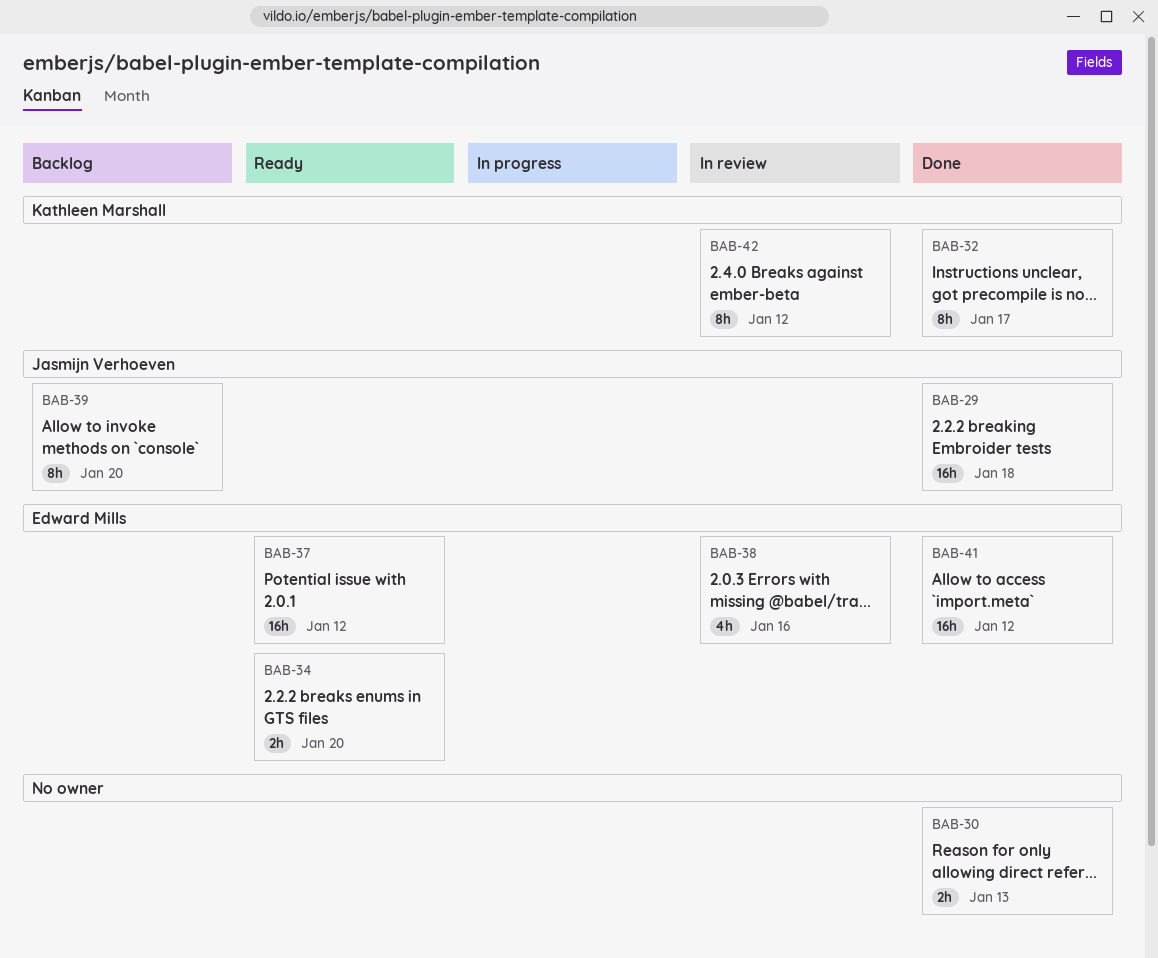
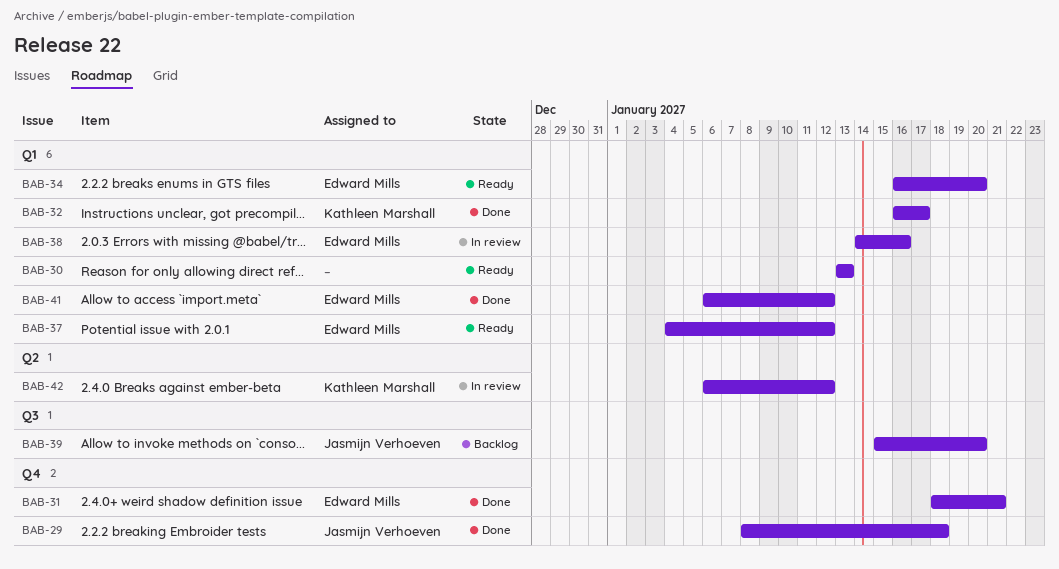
BAB-30, status: Done -> Ready
BAB-31: none -> present

